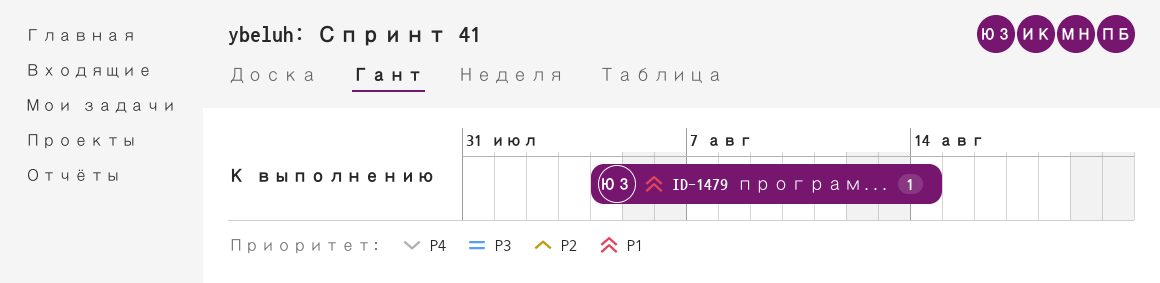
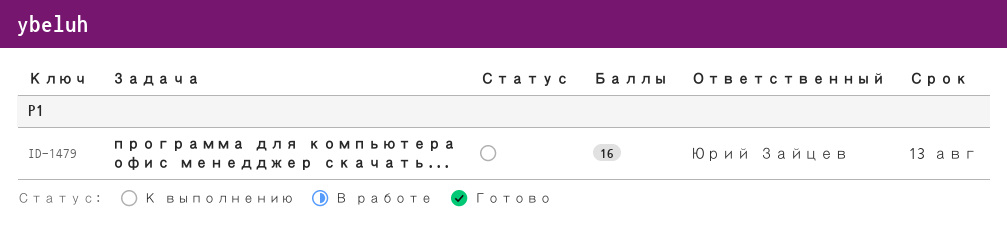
ID-1479, estimate: 1 -> 16
ID-1479, due: Aug 14 -> Aug 13

